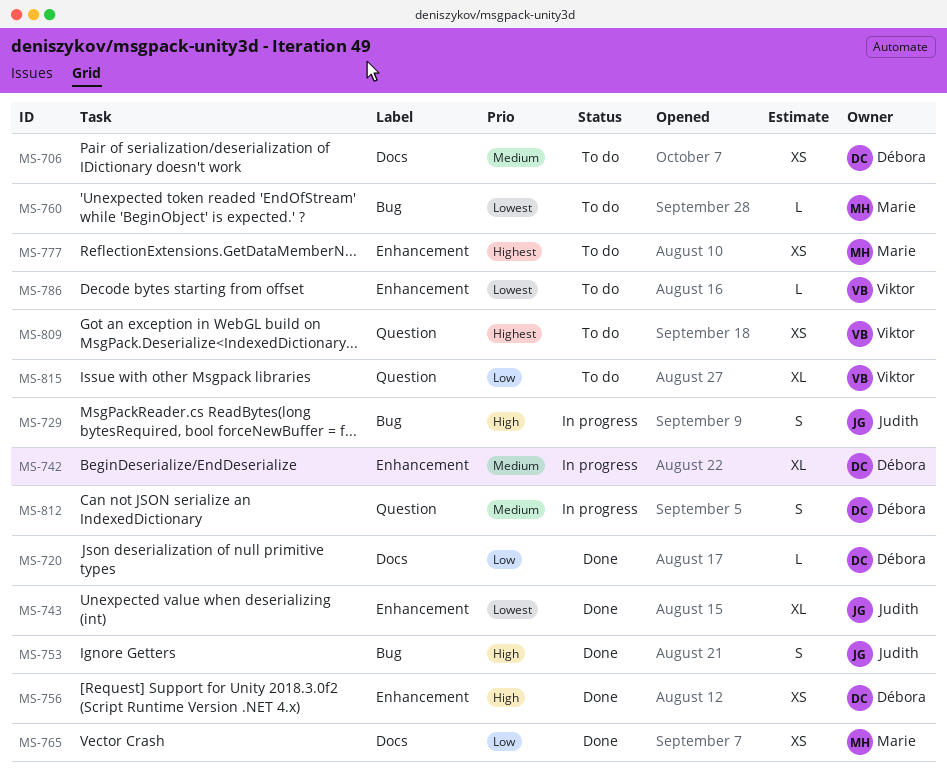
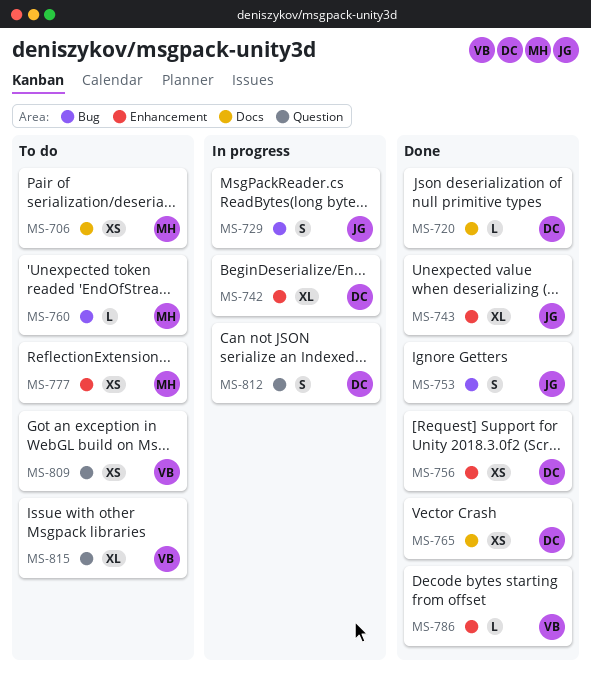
MS-706, owner: Débora -> Marie
MS-765, owner: Marie -> Débora
MS-786, status: To do -> Done

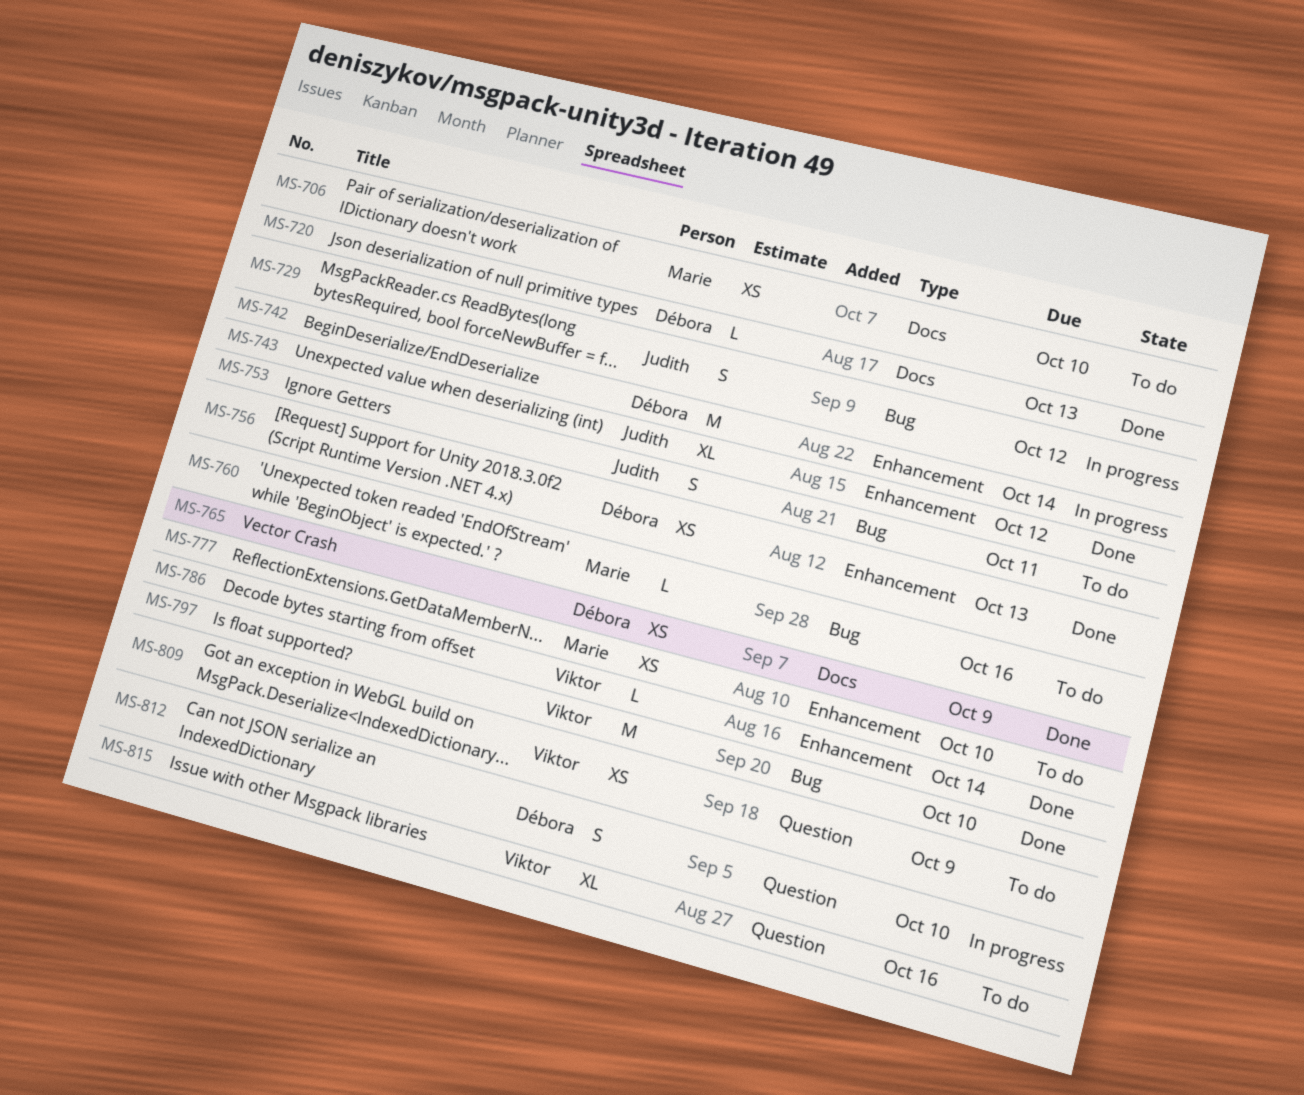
MS-742, estimate: XL -> M
MS-753, status: Done -> To do
MS-797: none -> present

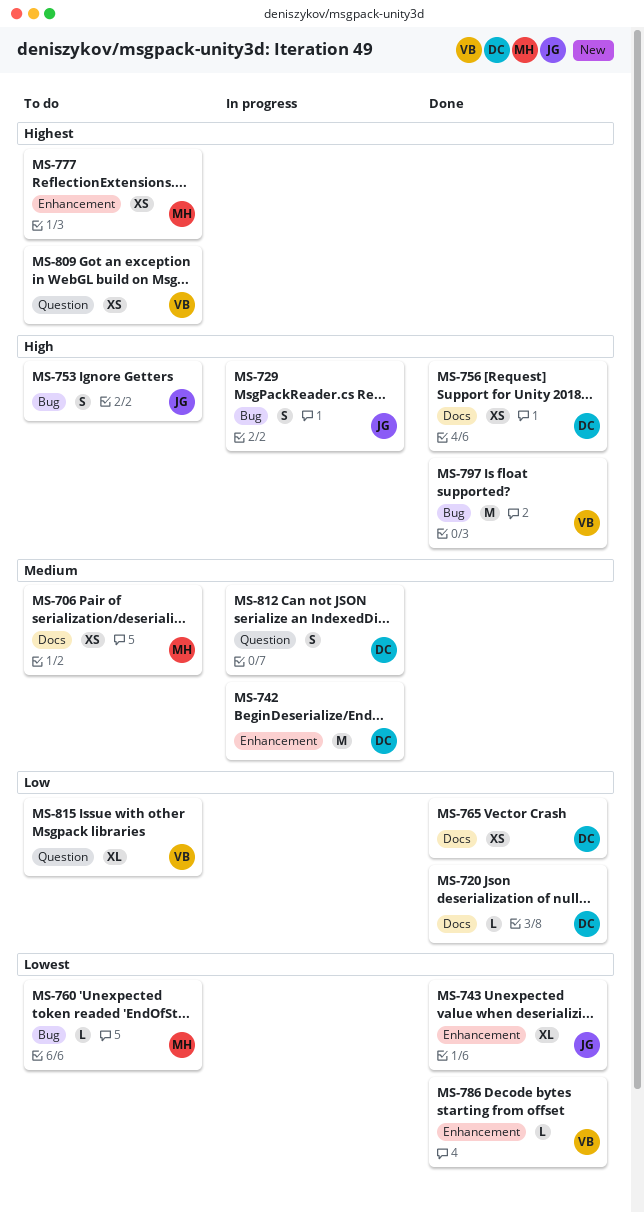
MS-756, label: Enhancement -> Docs

